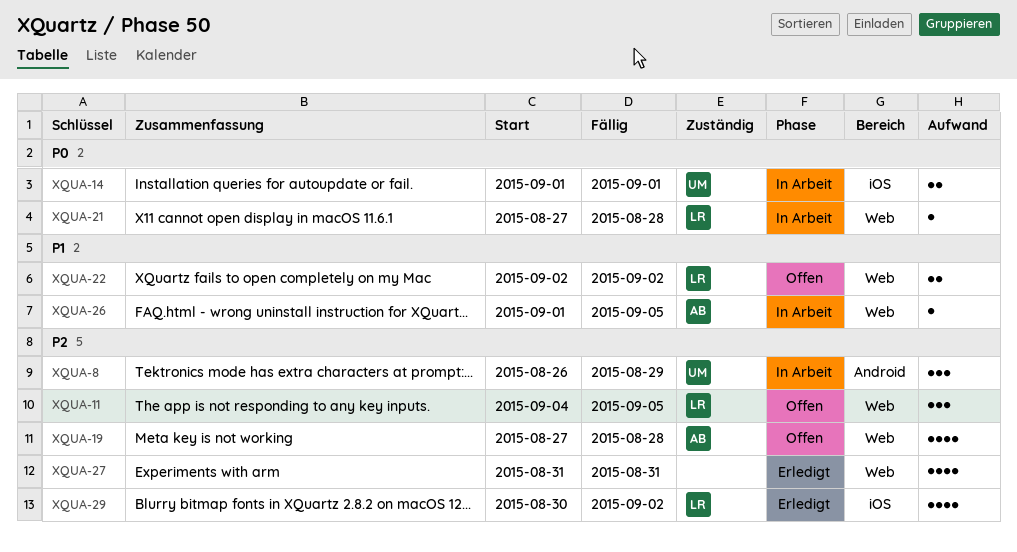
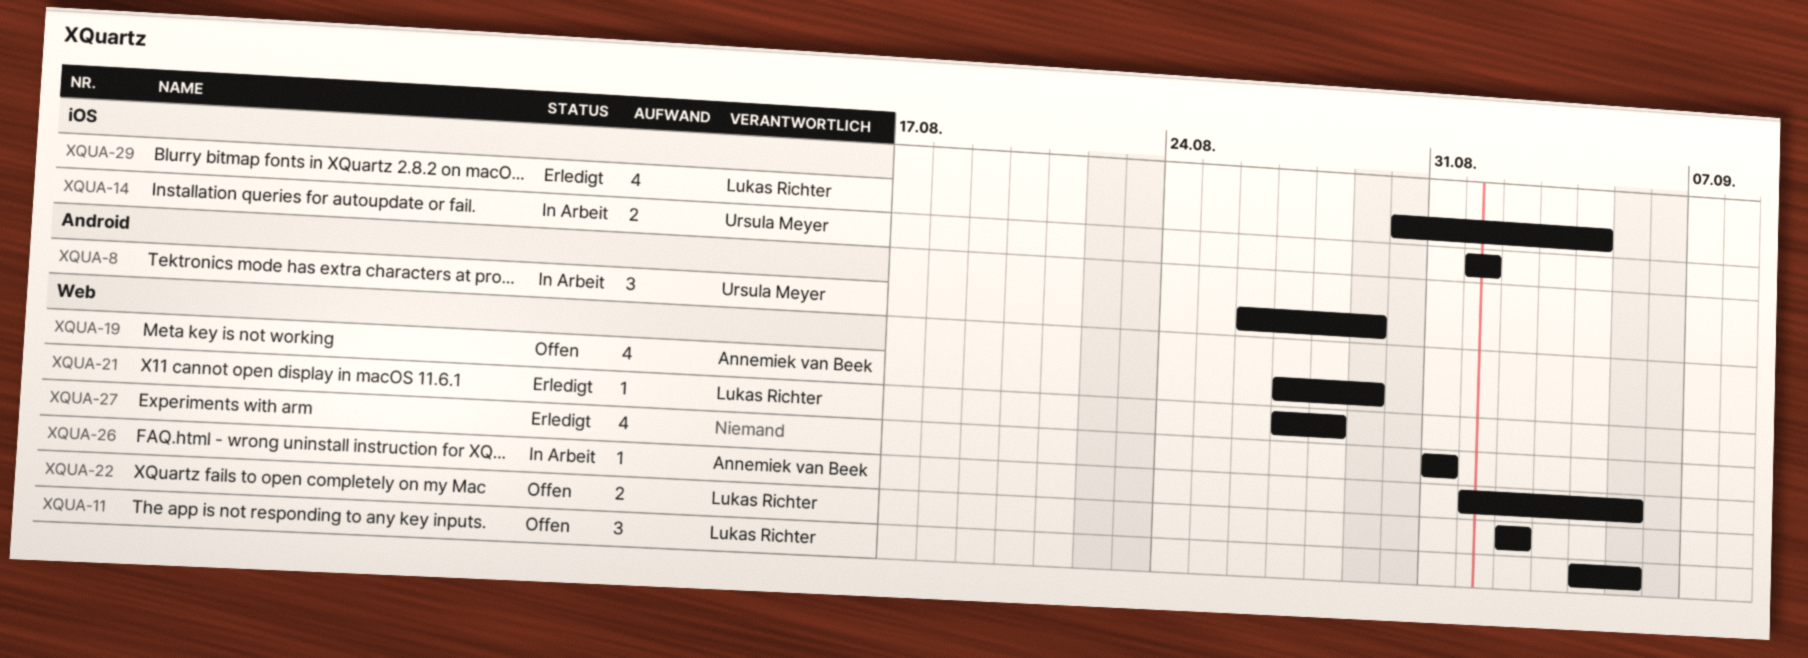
XQUA-19, due: Aug 28 -> Aug 29
XQUA-21, status: In Arbeit -> Erledigt
XQUA-29, due: Sep 2 -> Sep 4

